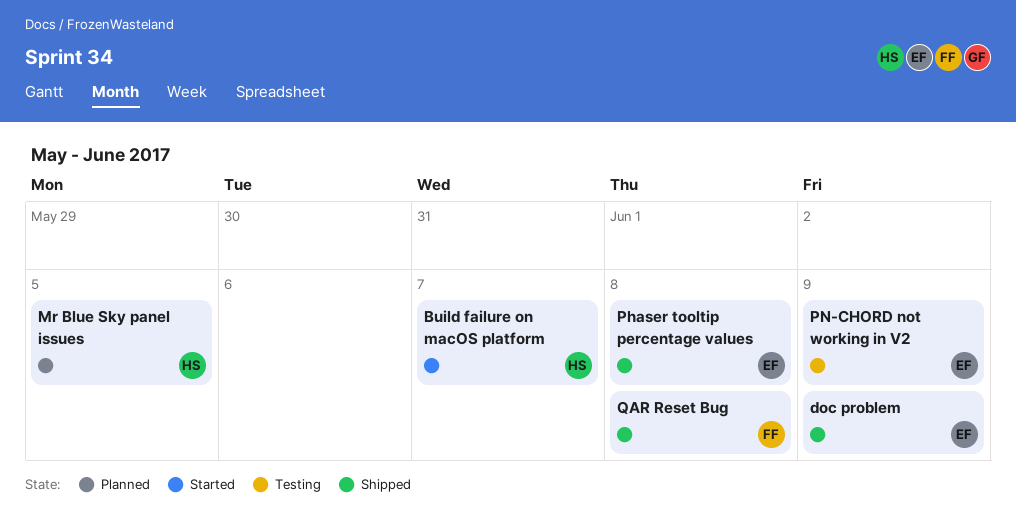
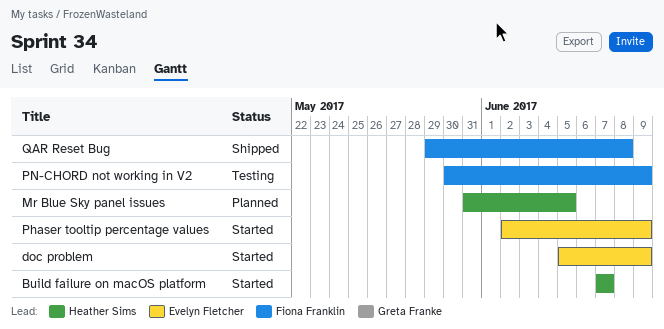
doc problem, status: Shipped -> Started
Phaser tooltip percentage values, status: Shipped -> Started
Phaser tooltip percentage values, due: Jun 8 -> Jun 9
PN-CHORD not working in V2, owner: Evelyn Fletcher -> Fiona Franklin

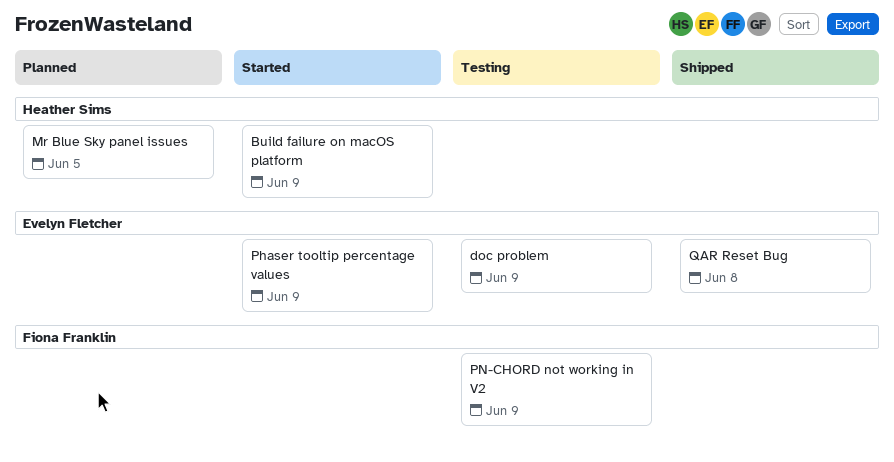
Build failure on macOS platform, due: Jun 7 -> Jun 9
doc problem, status: Started -> Testing
QAR Reset Bug, owner: Fiona Franklin -> Evelyn Fletcher

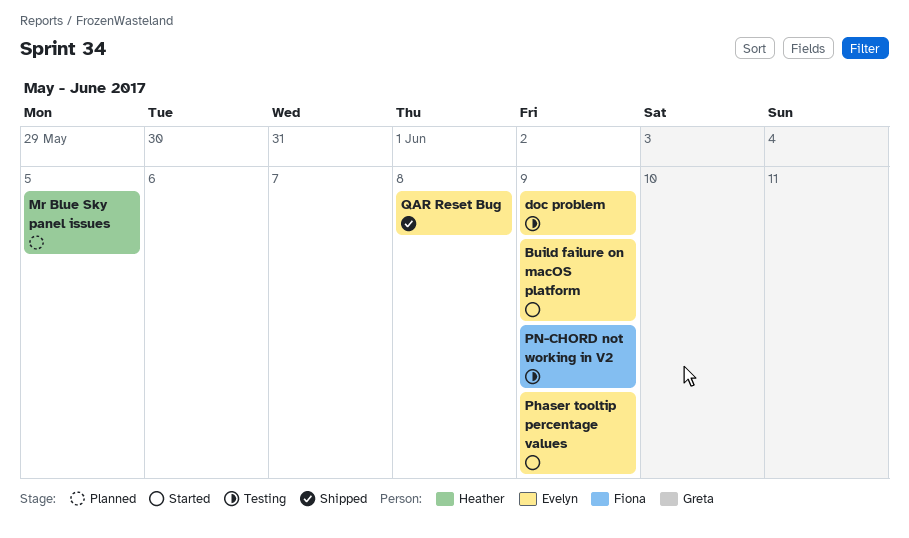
Build failure on macOS platform, owner: Heather Sims -> Evelyn Fletcher

